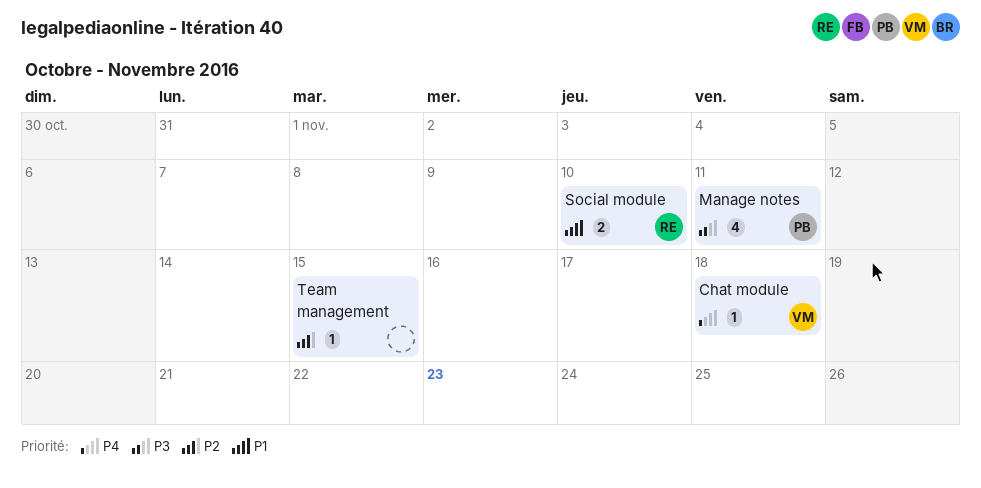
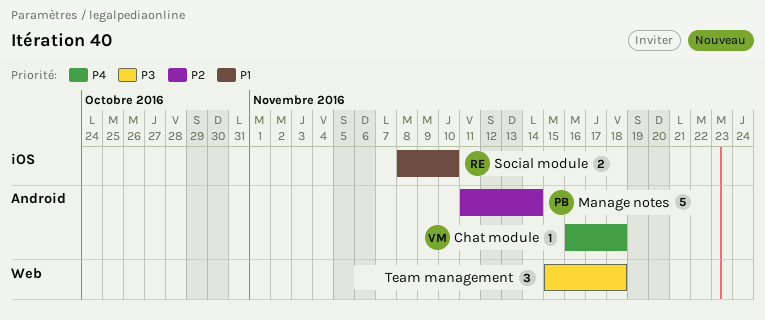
Manage notes, priority: P3 -> P2
Manage notes, estimate: 4 -> 5
Manage notes, due: Nov 11 -> Nov 14
Team management, priority: P2 -> P3
Team management, estimate: 1 -> 3
Team management, due: Nov 15 -> Nov 18

